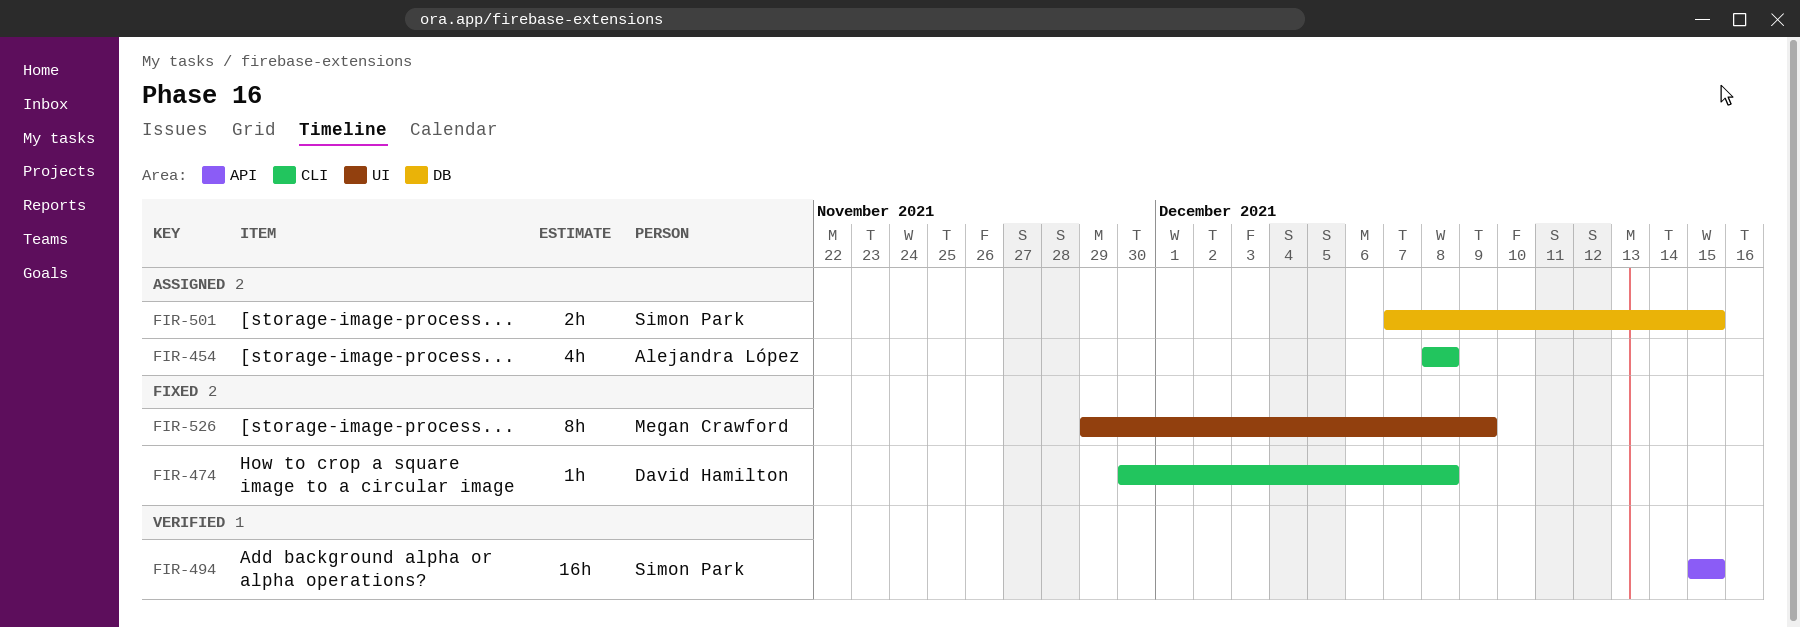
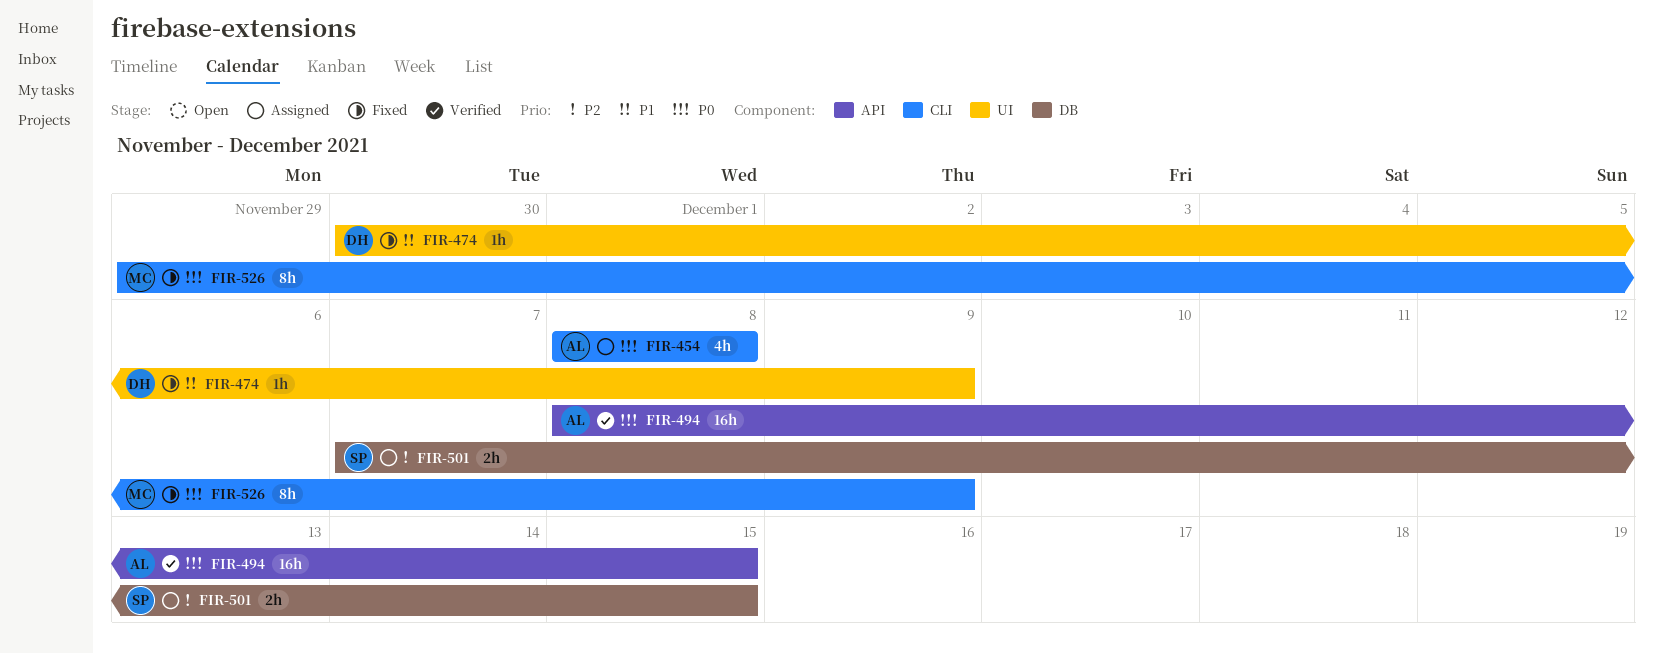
FIR-474, label: CLI -> UI
FIR-474, due: Dec 8 -> Dec 9
FIR-494, owner: Simon Park -> Alejandra López
FIR-494, start: Dec 15 -> Dec 8
FIR-526, label: UI -> CLI

